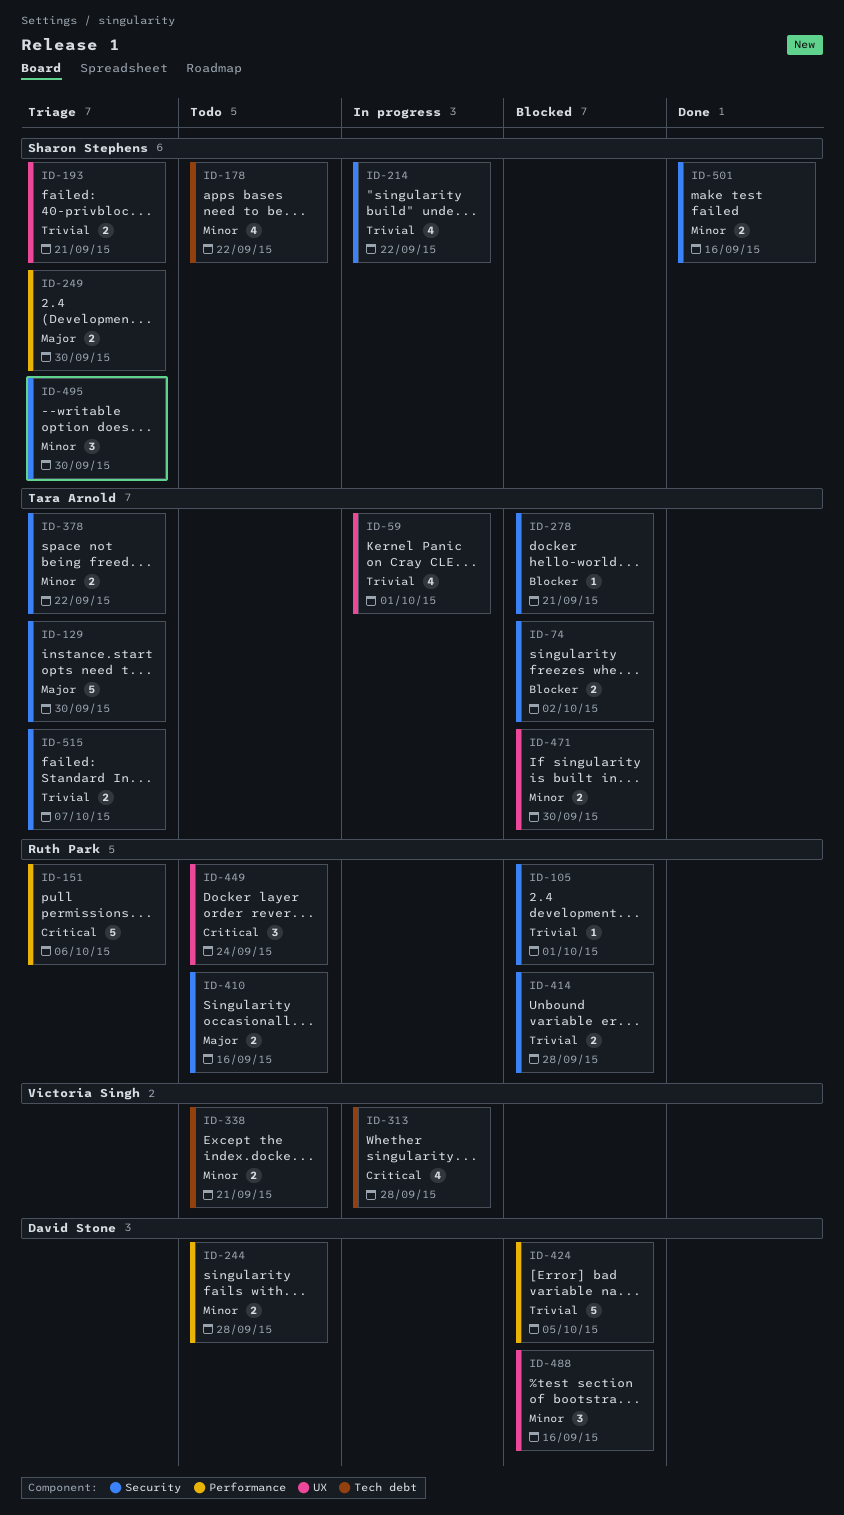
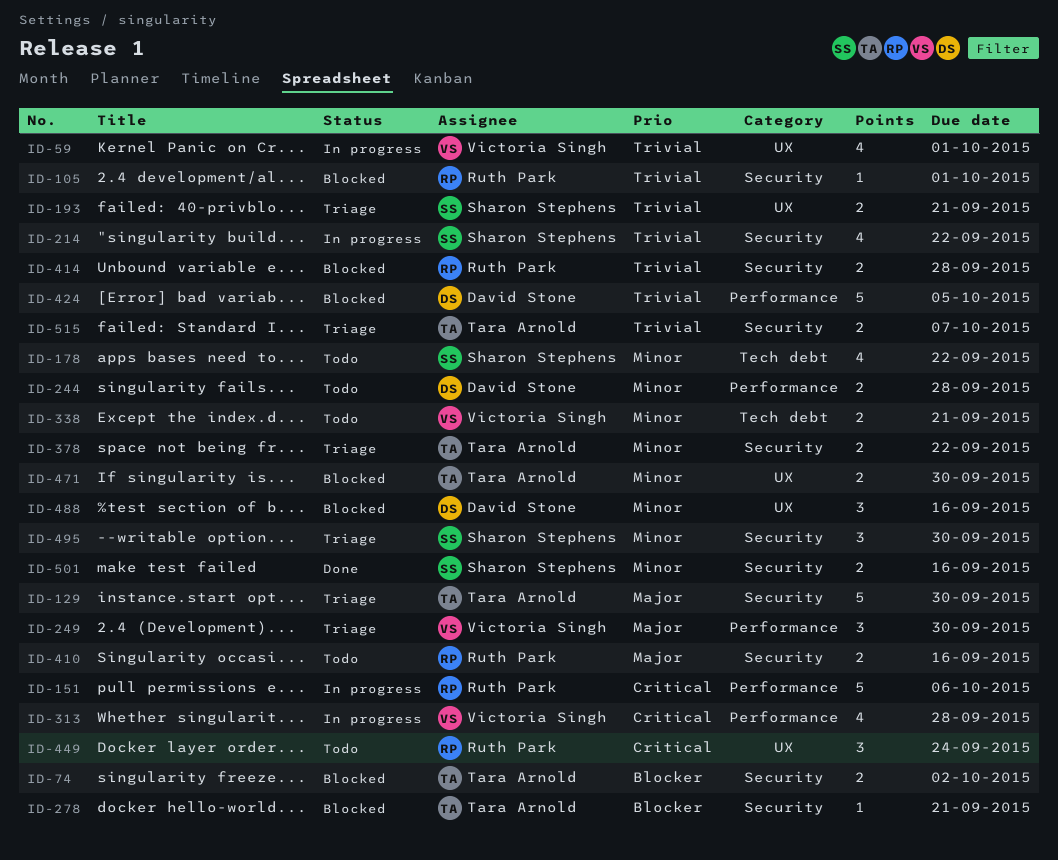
ID-59, owner: Tara Arnold -> Victoria Singh
ID-151, status: Triage -> In progress
ID-249, owner: Sharon Stephens -> Victoria Singh
ID-249, estimate: 2 -> 3
ID-313, label: Tech debt -> Performance

